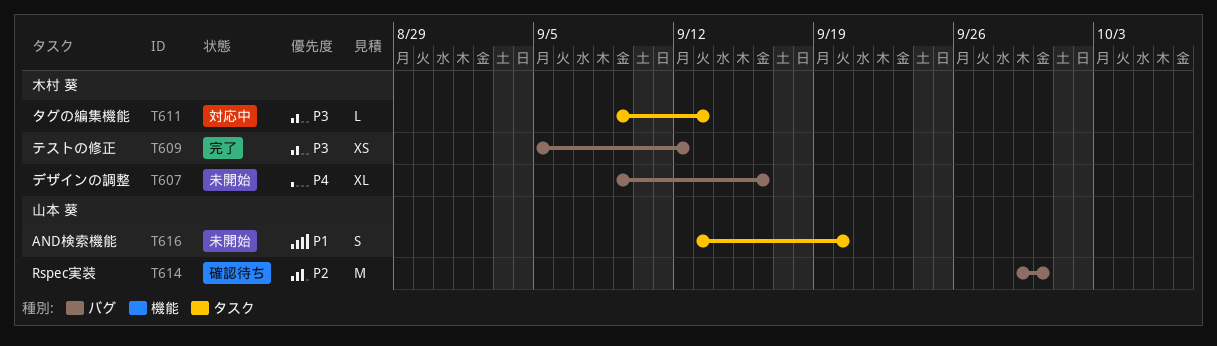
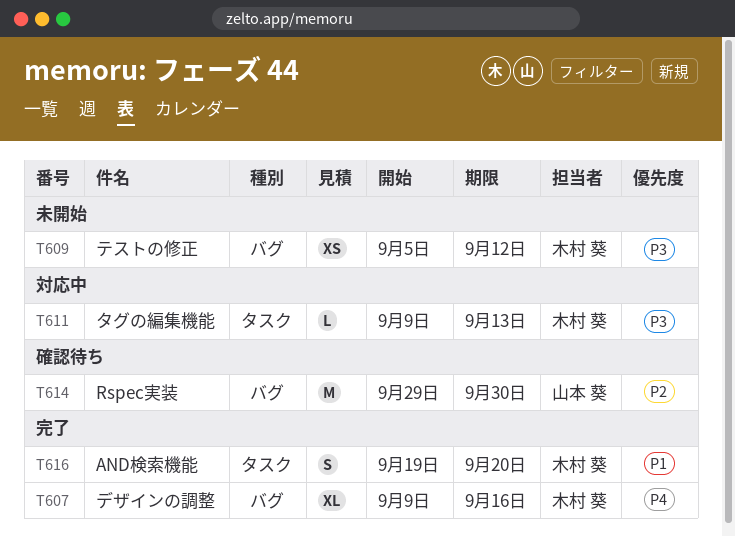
T607, status: 未開始 -> 完了
T609, status: 完了 -> 未開始
T616, status: 未開始 -> 完了
T616, owner: 山本 葵 -> 木村 葵
T616, start: Sep 13 -> Sep 19

